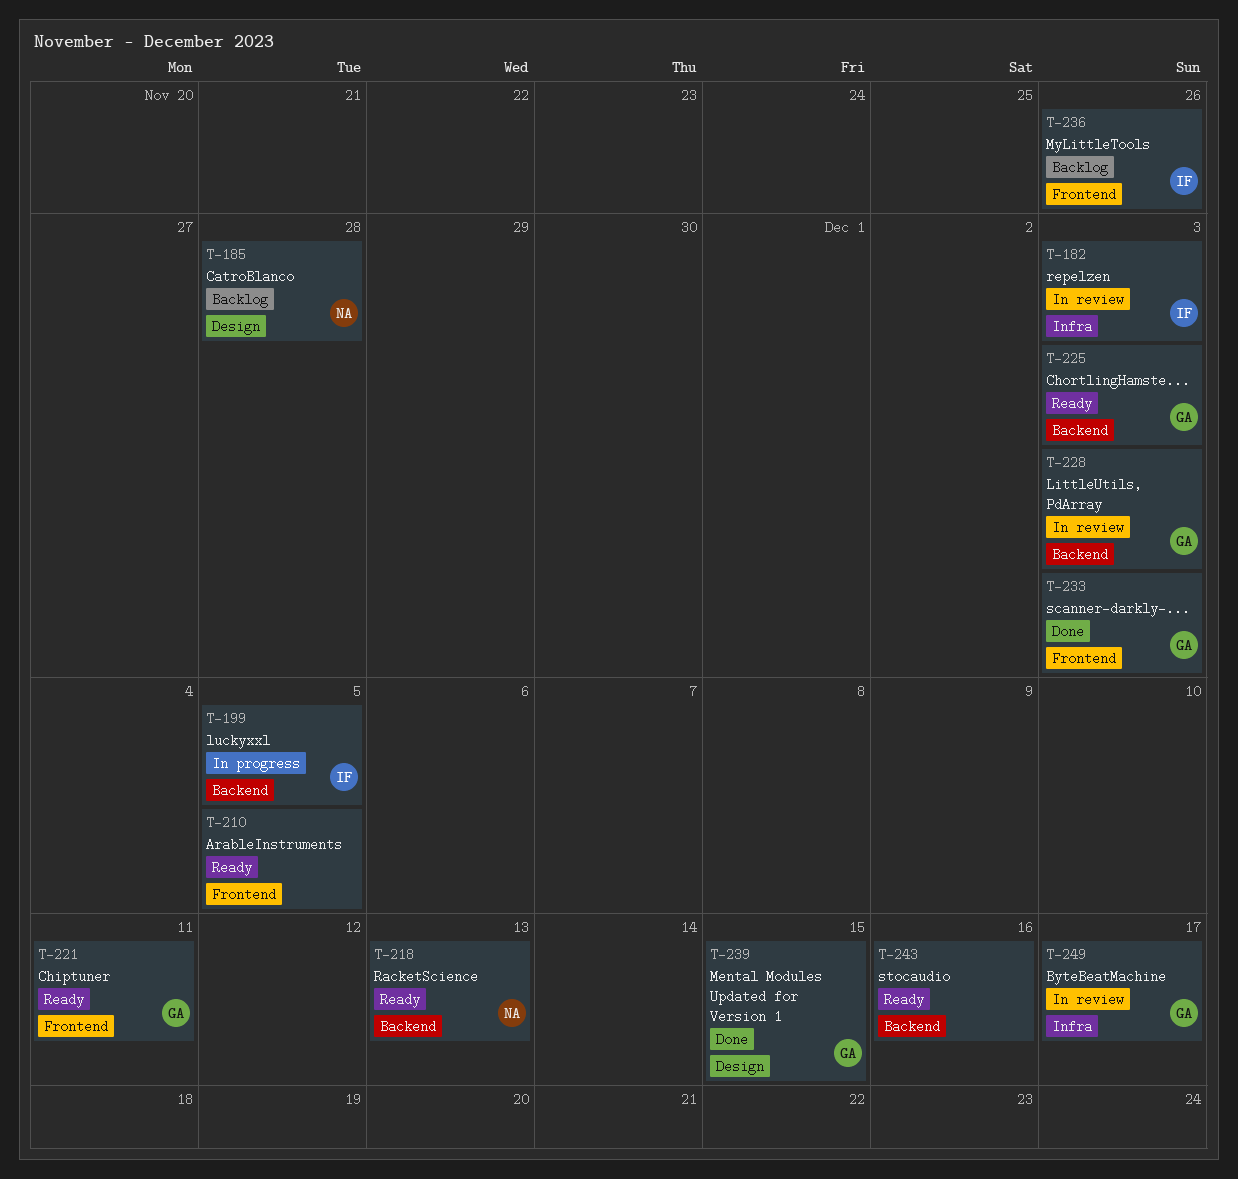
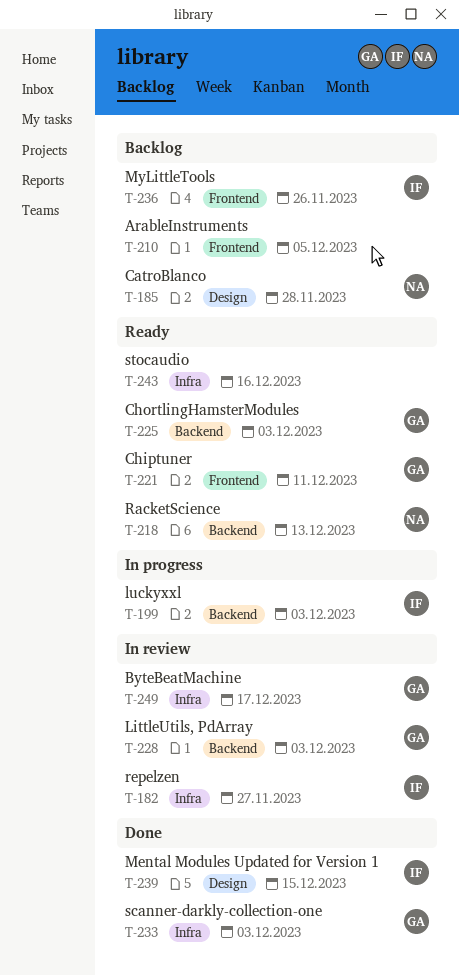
T-182, due: Dec 3 -> Nov 27
T-199, due: Dec 5 -> Dec 3
T-210, status: Ready -> Backlog
T-233, label: Frontend -> Infra
T-239, owner: GA -> IF
T-243, label: Backend -> Infra

